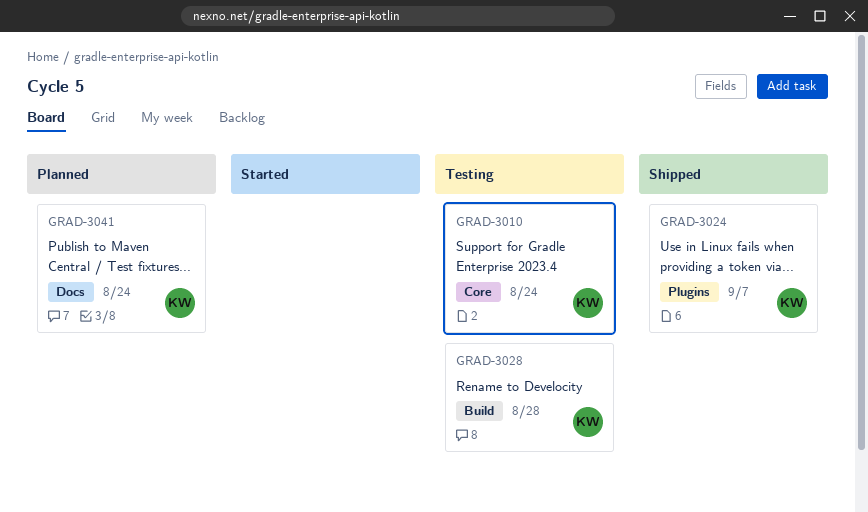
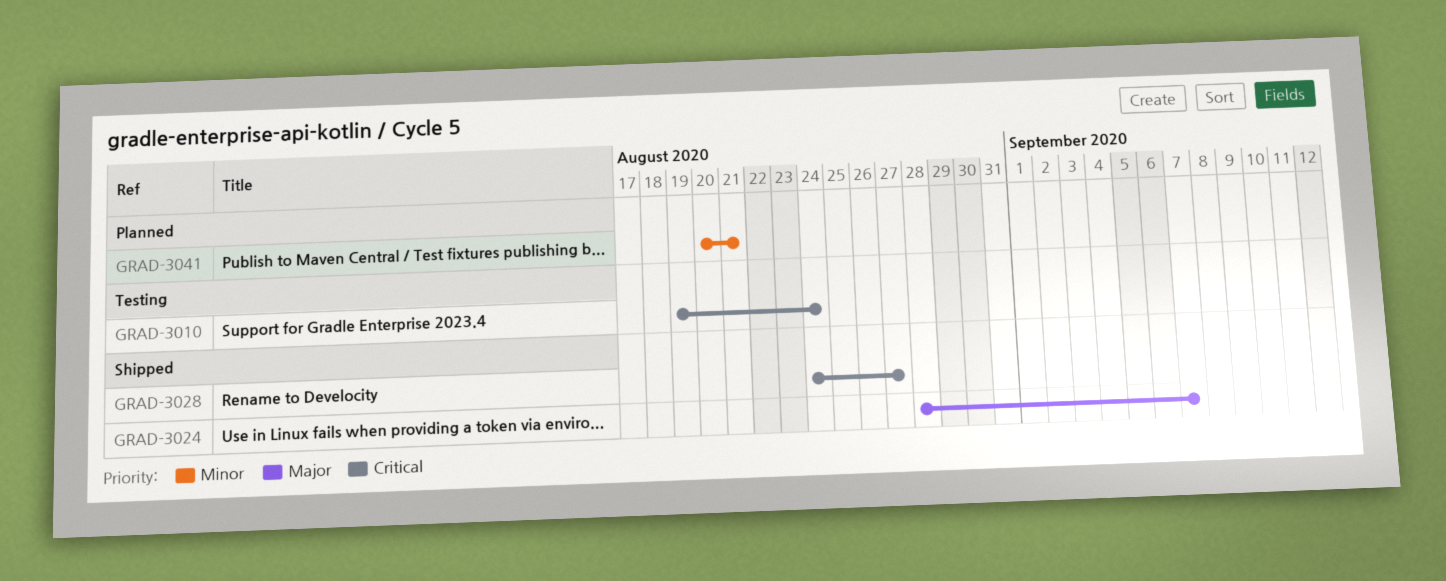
GRAD-3028, status: Testing -> Shipped
GRAD-3028, due: Aug 28 -> Aug 27
GRAD-3041, due: Aug 24 -> Aug 21

